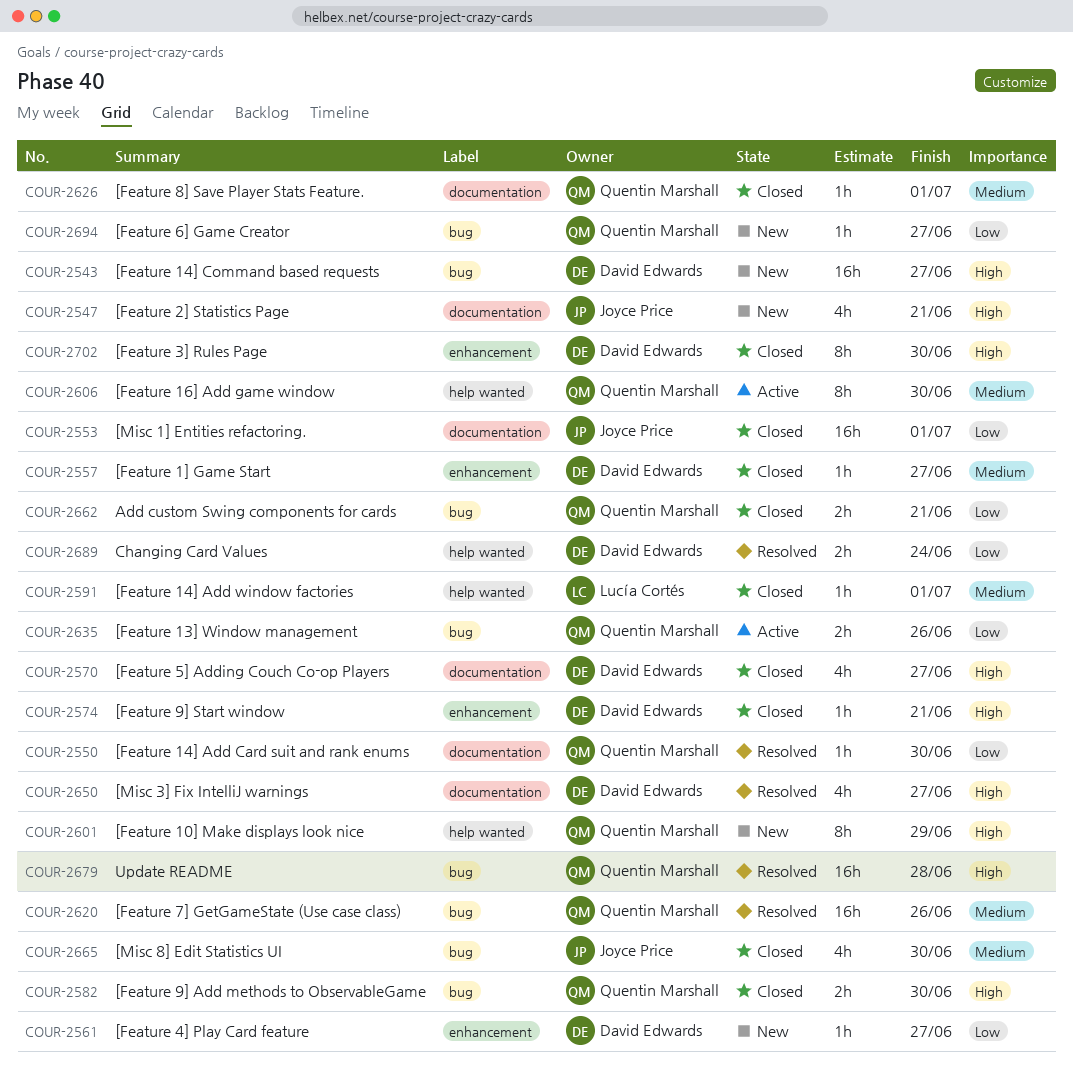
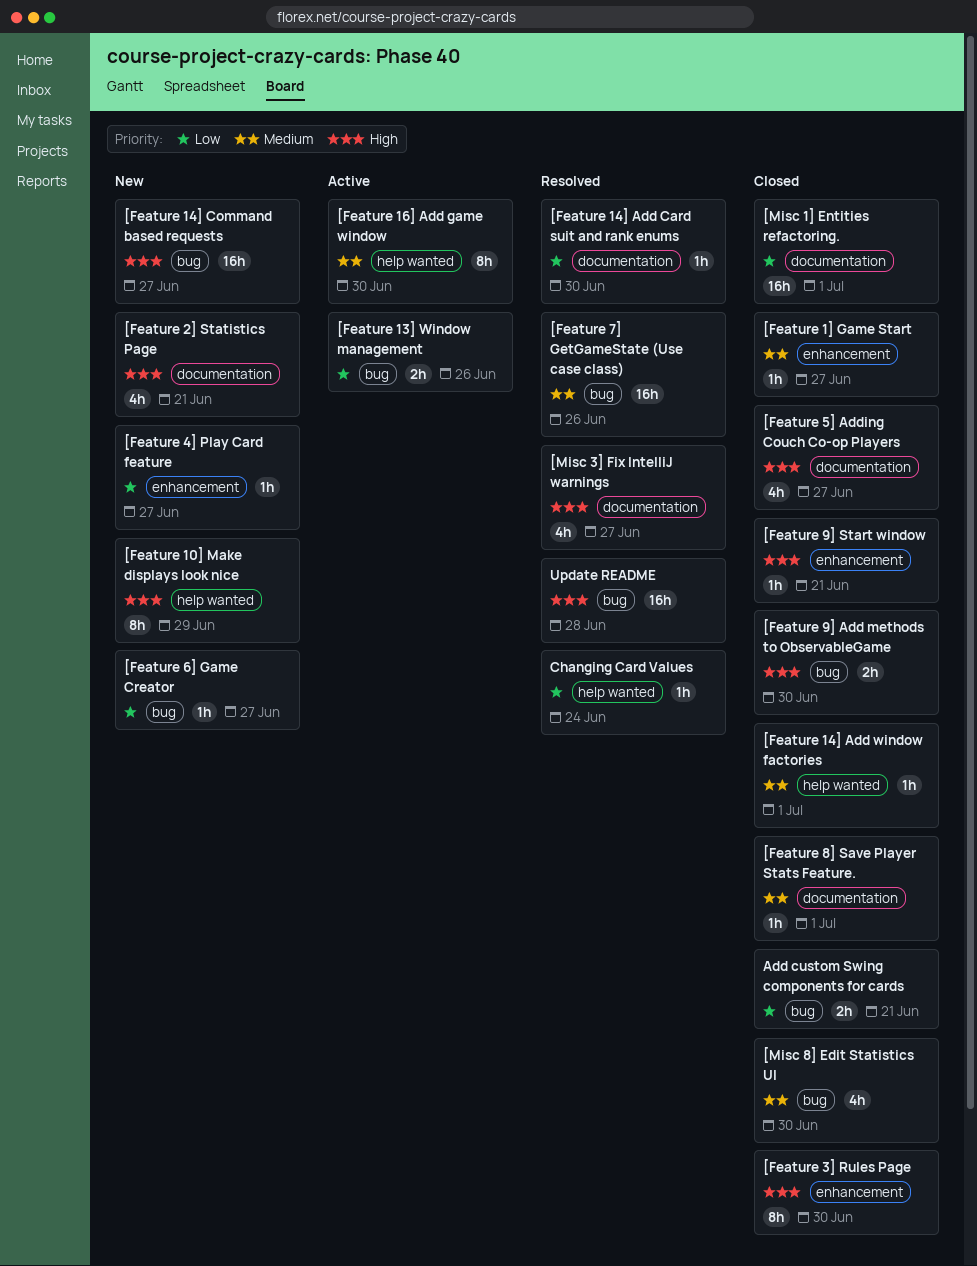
Changing Card Values, estimate: 2h -> 1h

